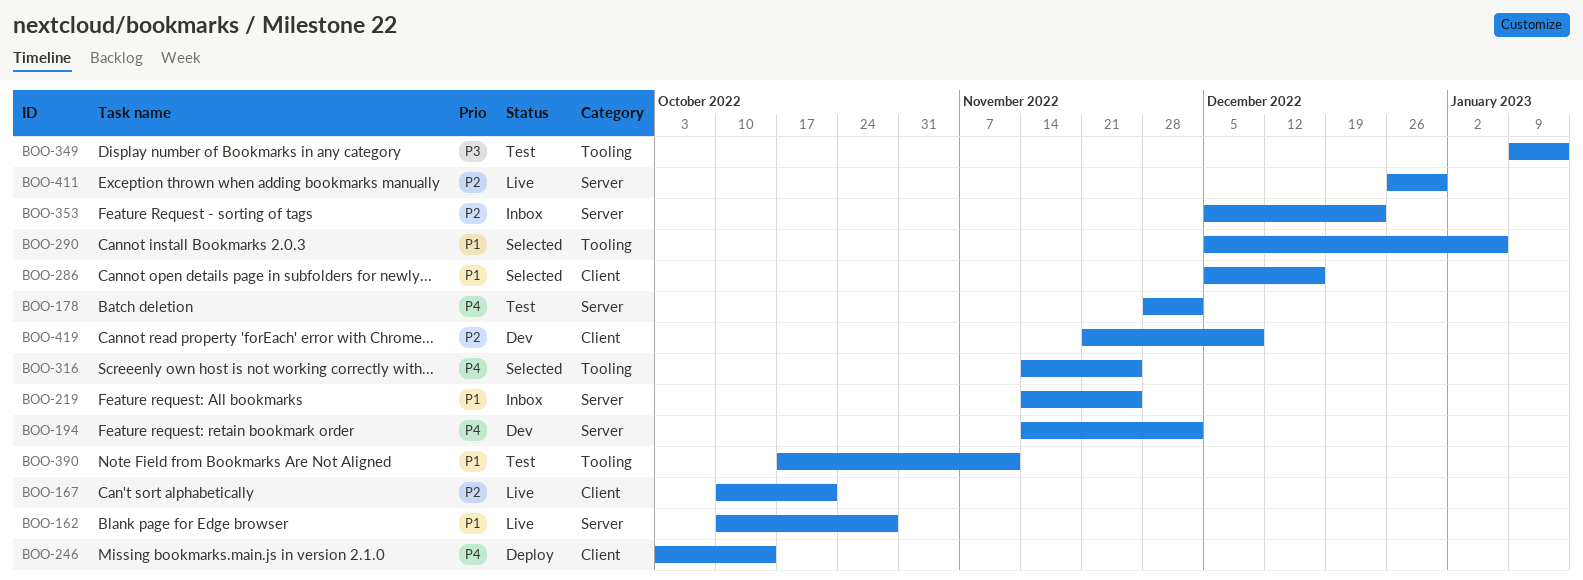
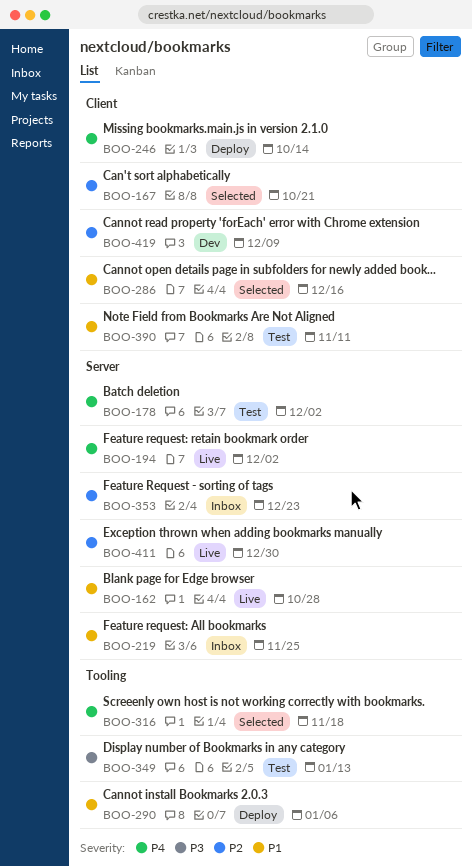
BOO-167, status: Live -> Selected
BOO-194, status: Dev -> Live
BOO-290, status: Selected -> Deploy
BOO-316, due: Nov 25 -> Nov 18
BOO-390, label: Tooling -> Client

